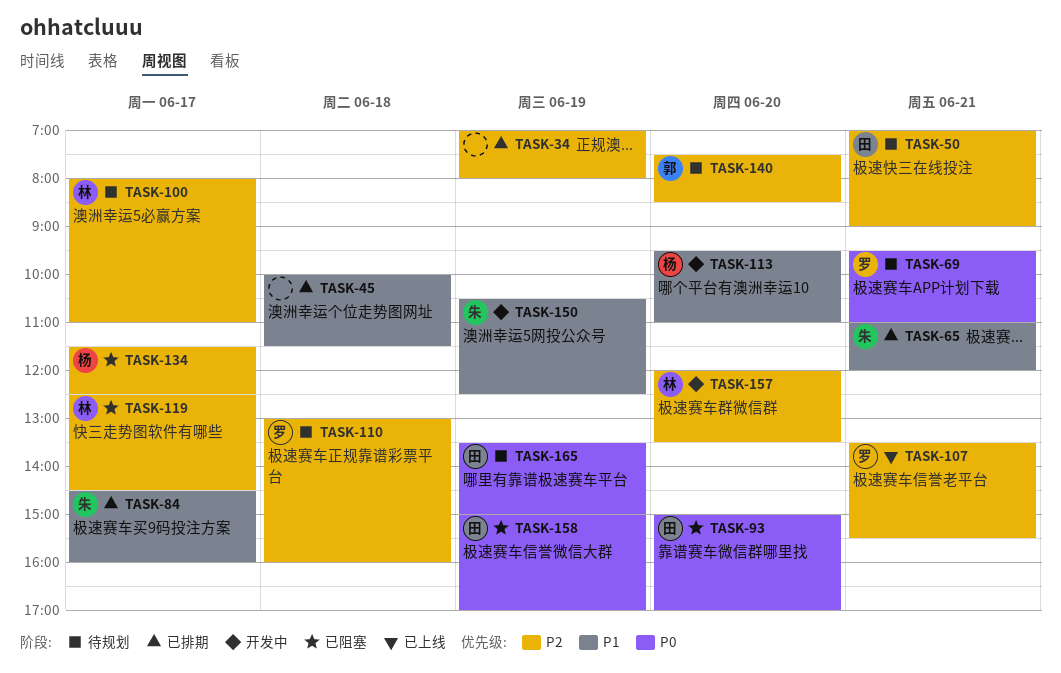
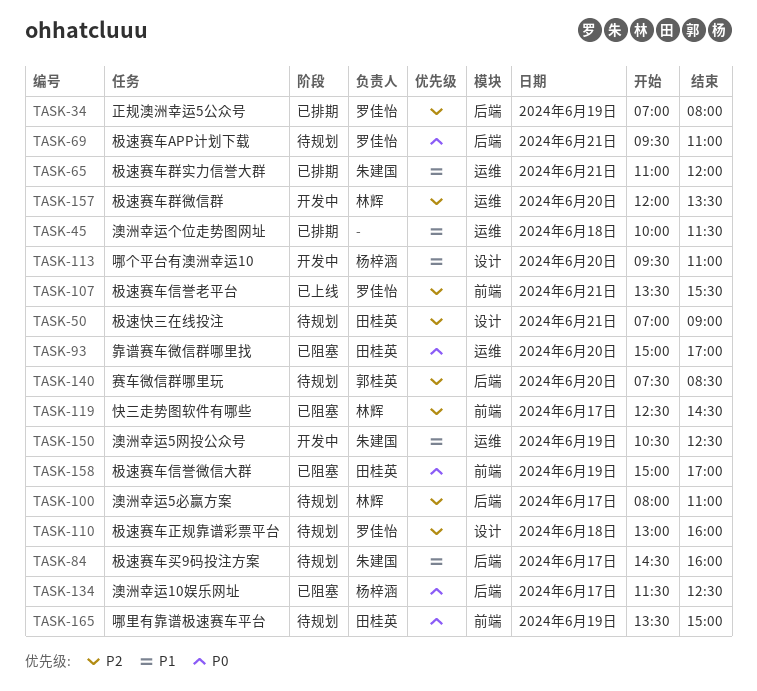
TASK-34, owner: none -> 罗佳怡
TASK-84, status: 已排期 -> 待规划
TASK-134, priority: P2 -> P0

